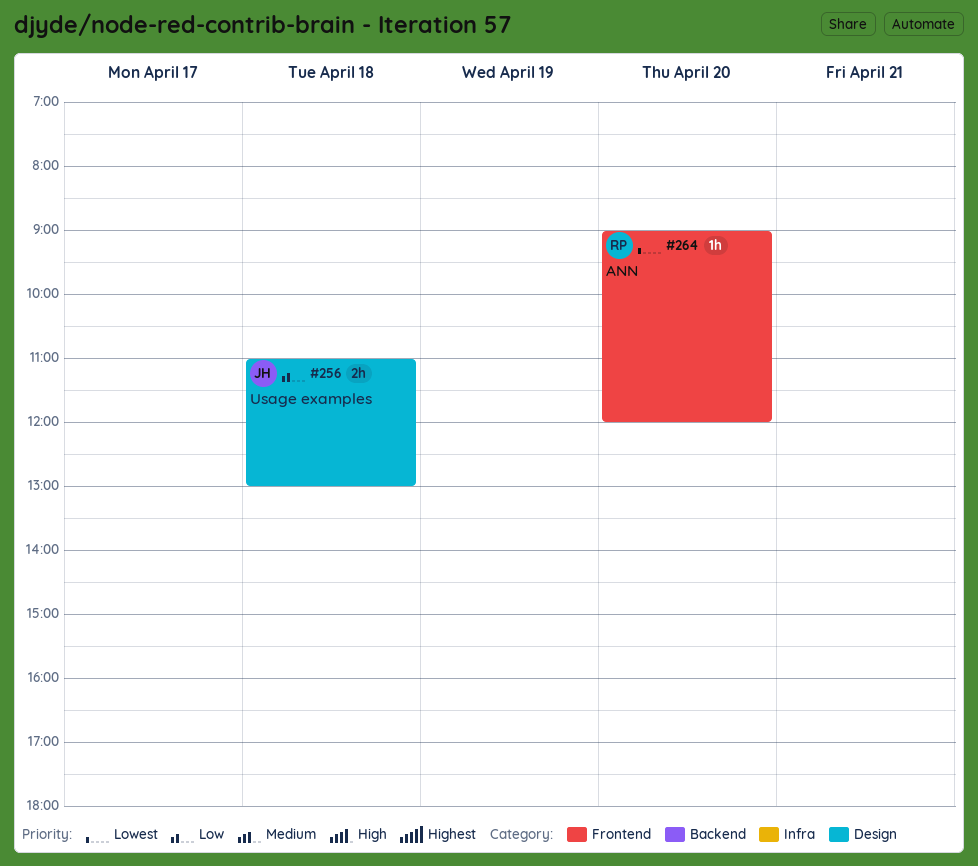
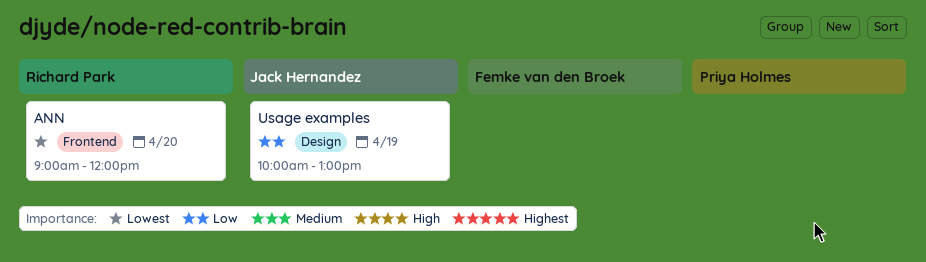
Usage examples, day: Apr 18 -> Apr 19
Usage examples, begins: 11:00 -> 10:00

